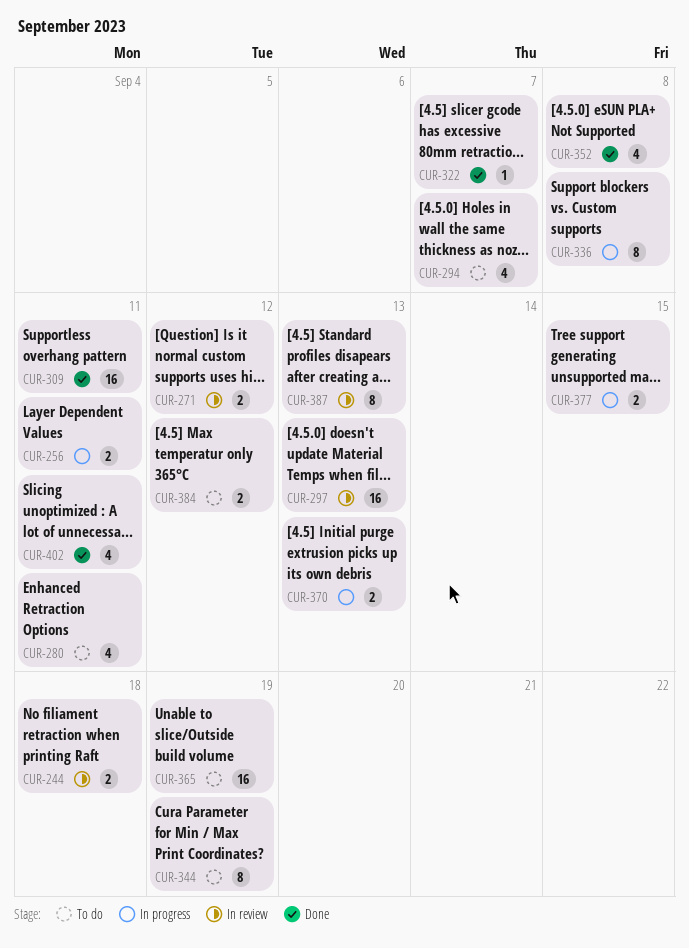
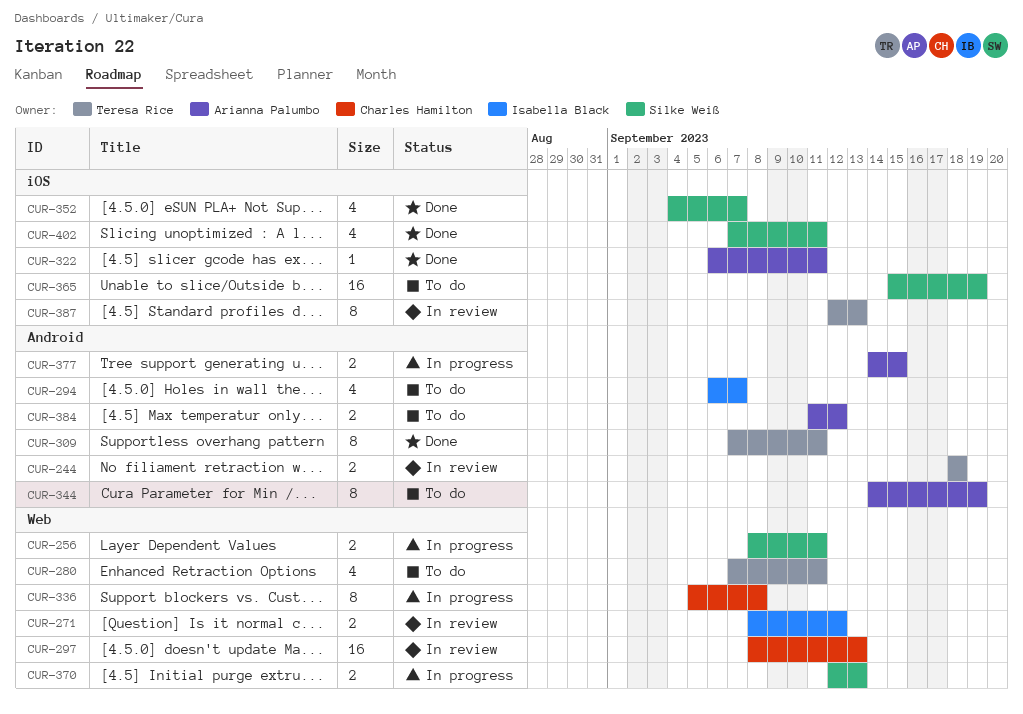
CUR-309, estimate: 16 -> 8
CUR-322, due: Sep 7 -> Sep 11
CUR-352, due: Sep 8 -> Sep 7

